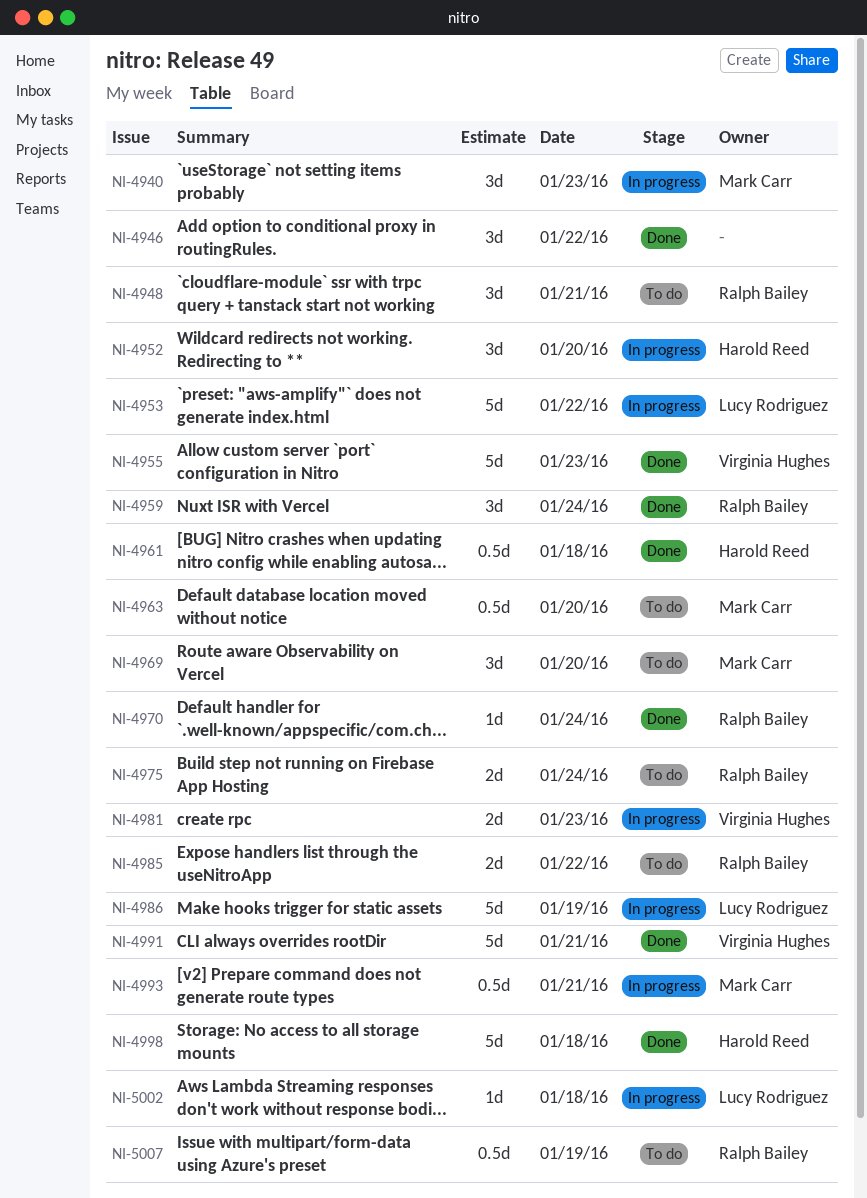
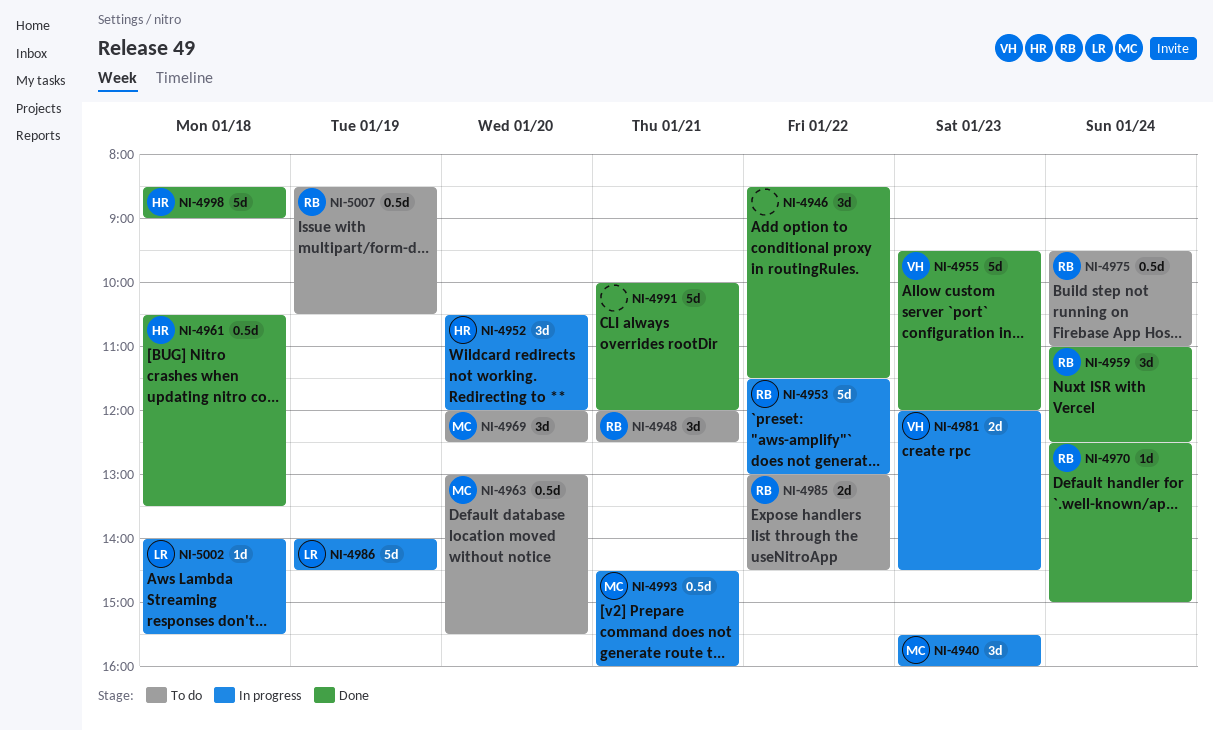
NI-4953, owner: Lucy Rodriguez -> Ralph Bailey
NI-4975, estimate: 2d -> 0.5d
NI-4991, owner: Virginia Hughes -> none

